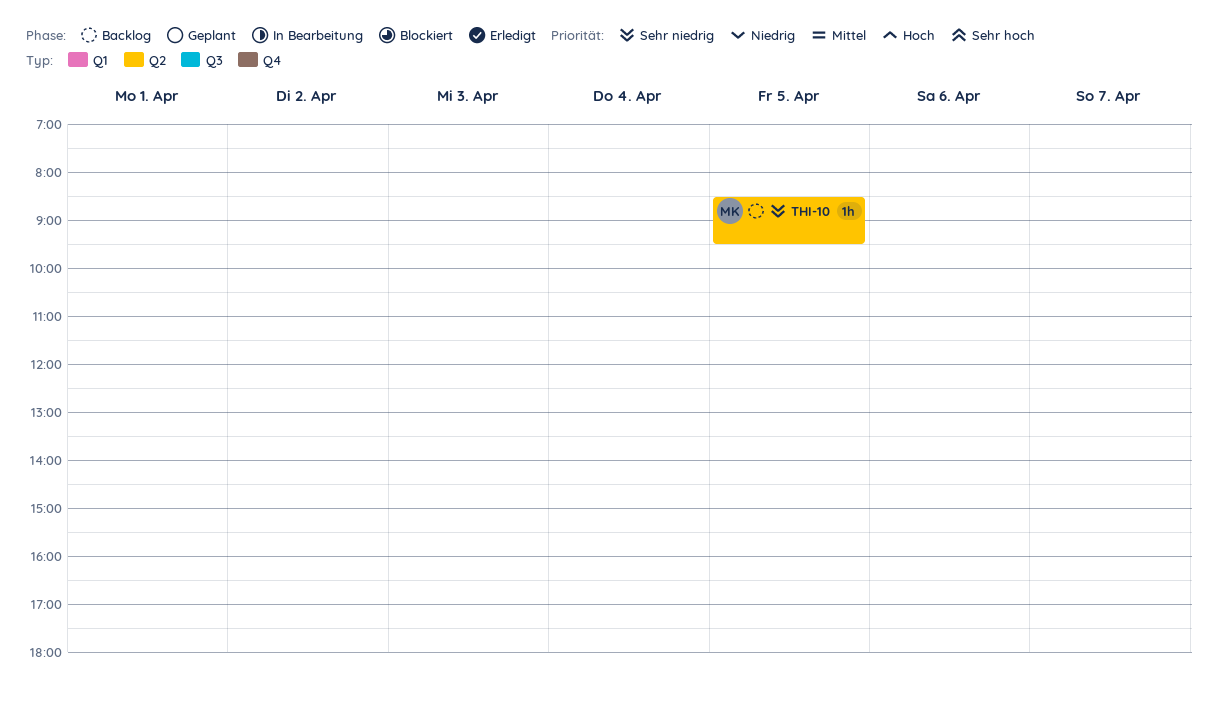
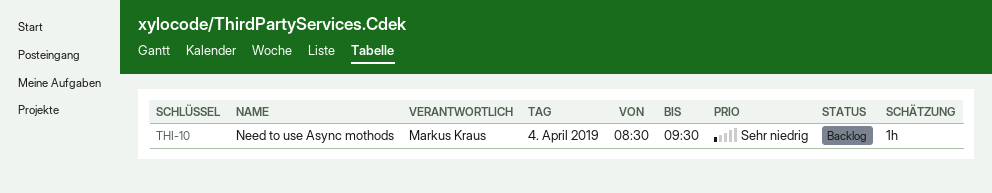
THI-10, day: Apr 5 -> Apr 4

